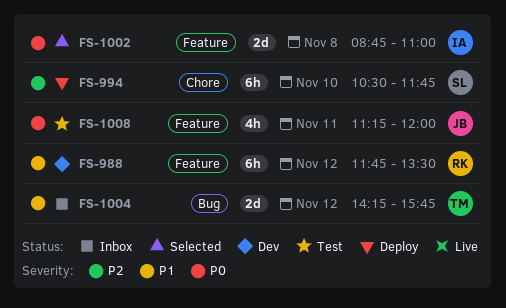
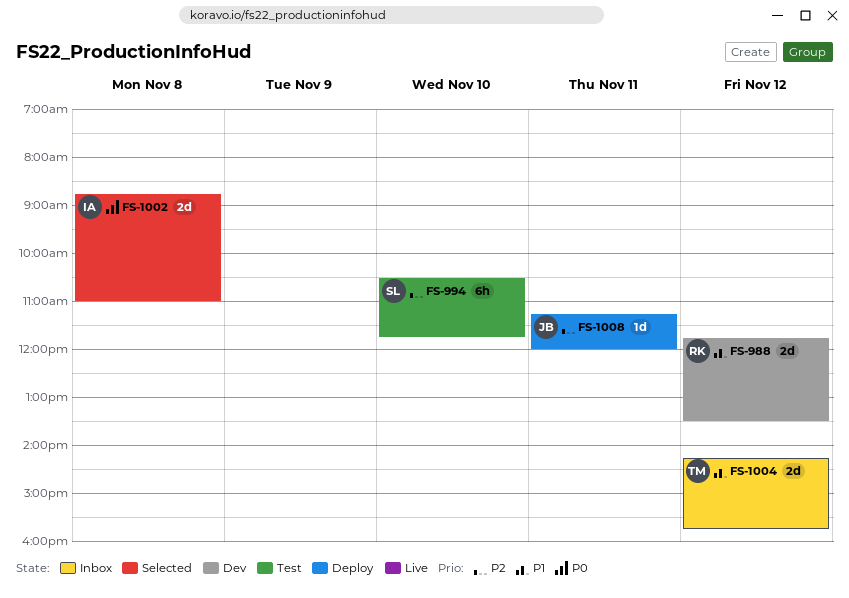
FS-988, estimate: 6h -> 2d
FS-994, status: Deploy -> Test
FS-1008, status: Test -> Deploy
FS-1008, priority: P0 -> P2
FS-1008, estimate: 4h -> 1d

